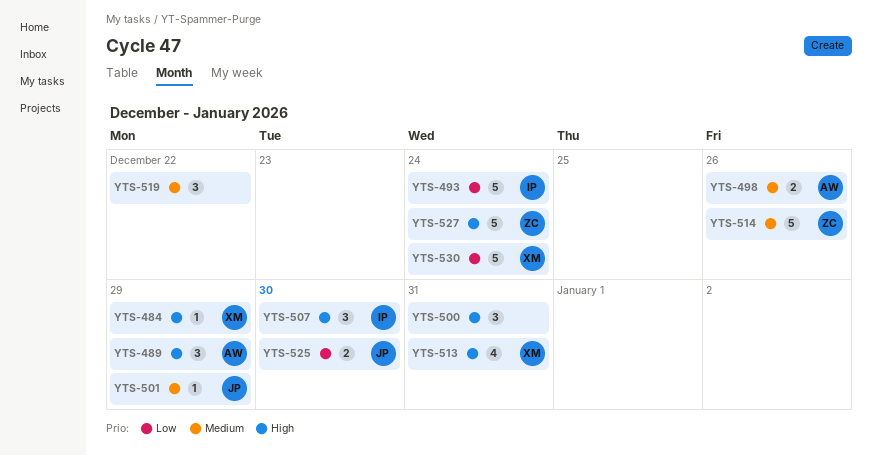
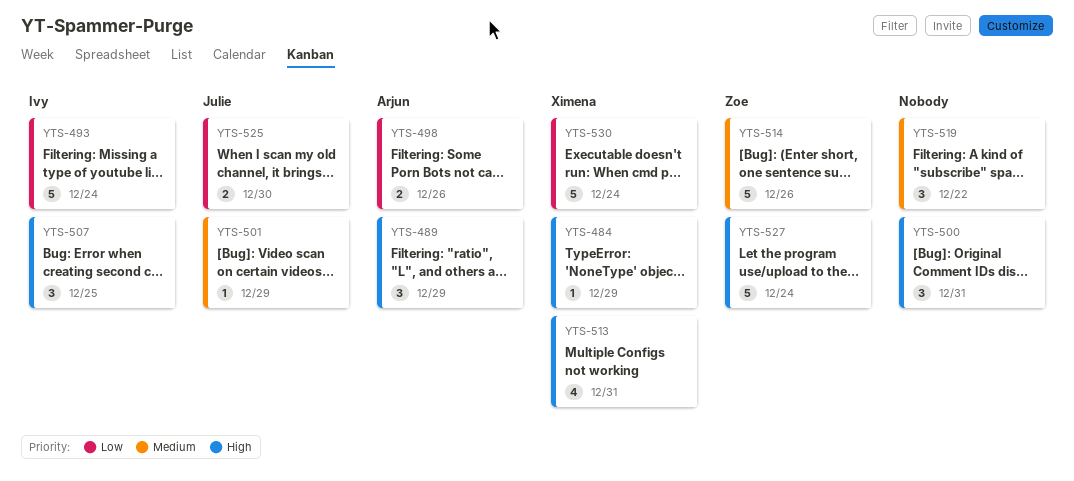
YTS-498, priority: Medium -> Low
YTS-507, due: Dec 30 -> Dec 25

